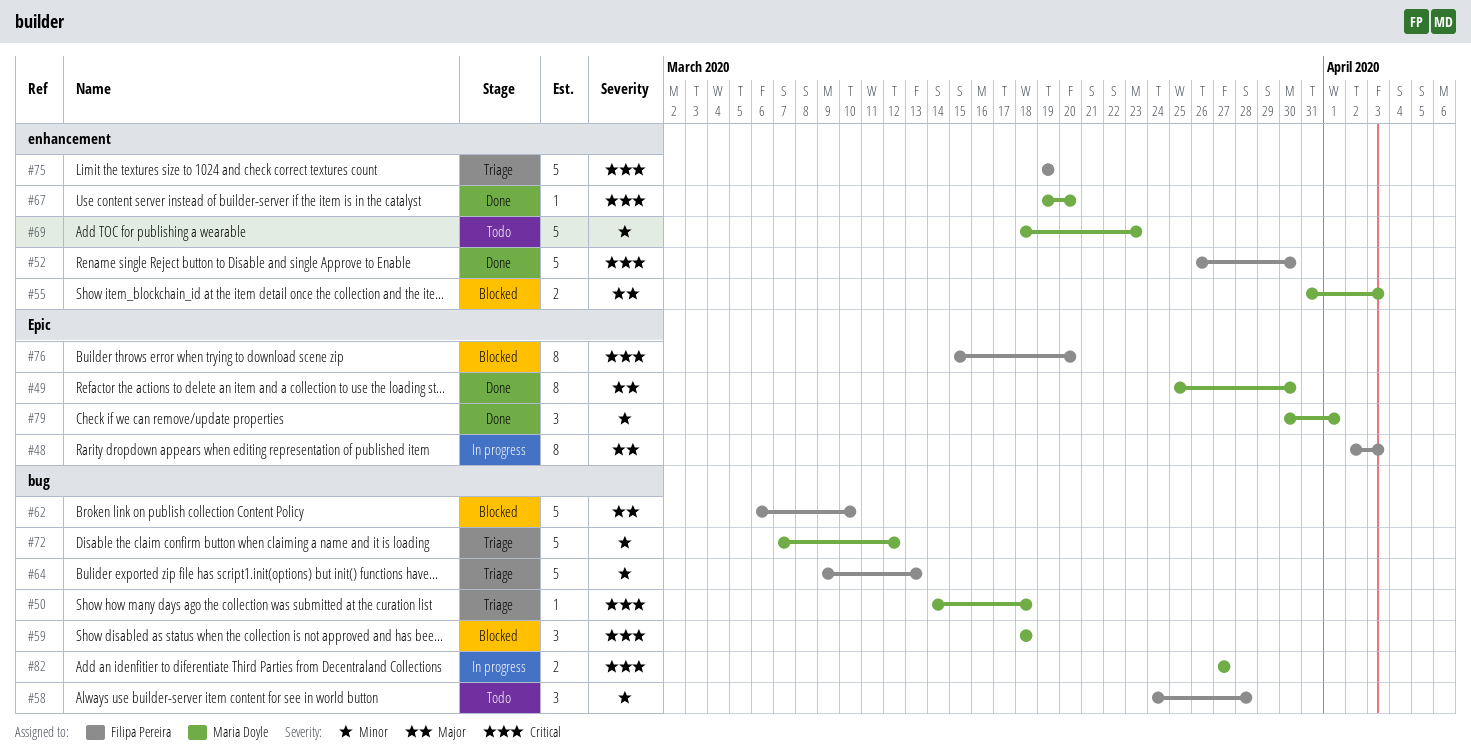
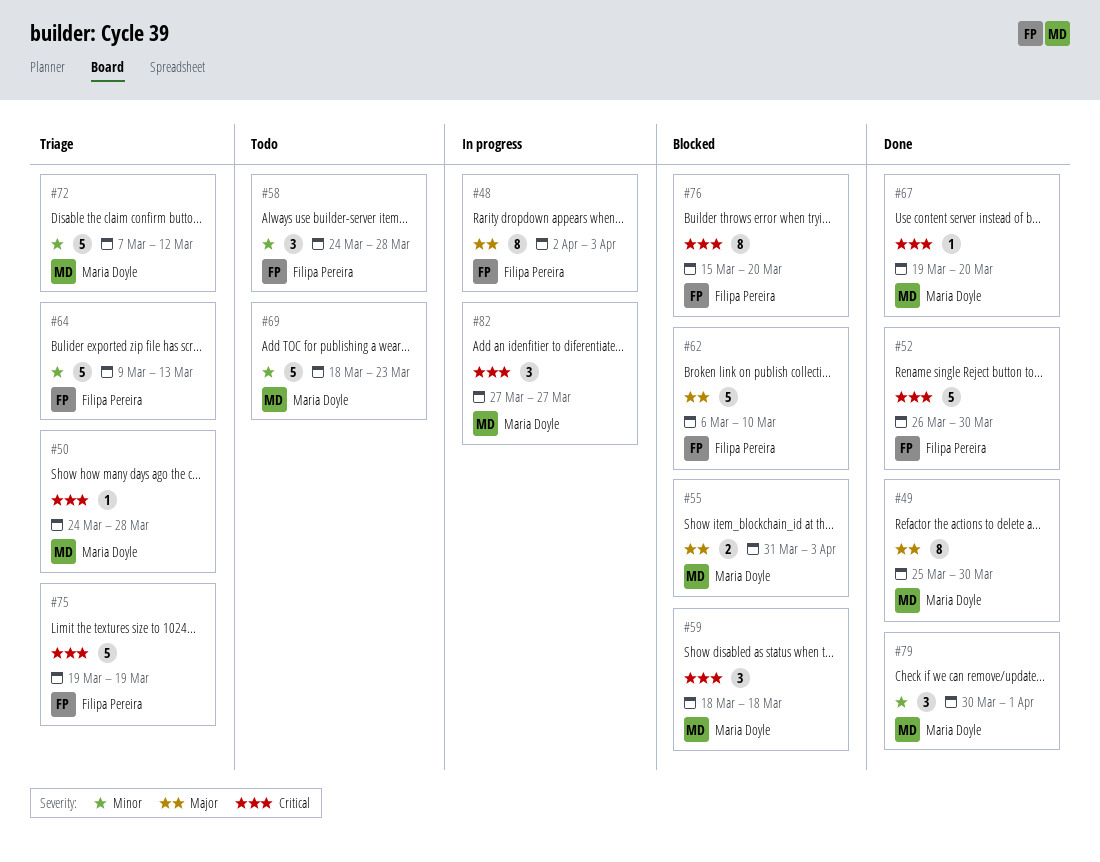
#50, start: Mar 14 -> Mar 24
#50, due: Mar 18 -> Mar 28
#82, estimate: 2 -> 3

